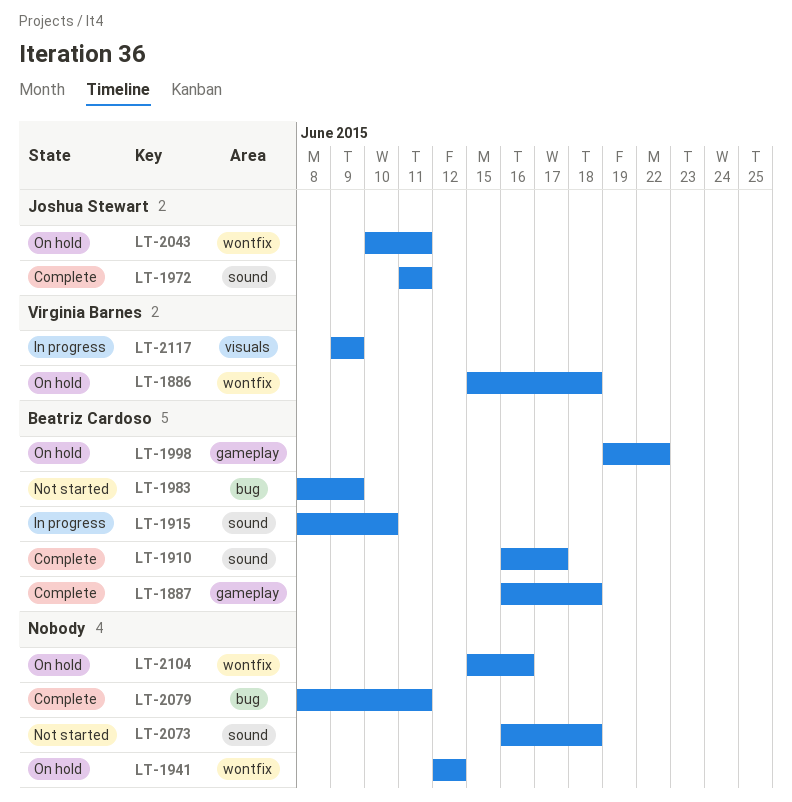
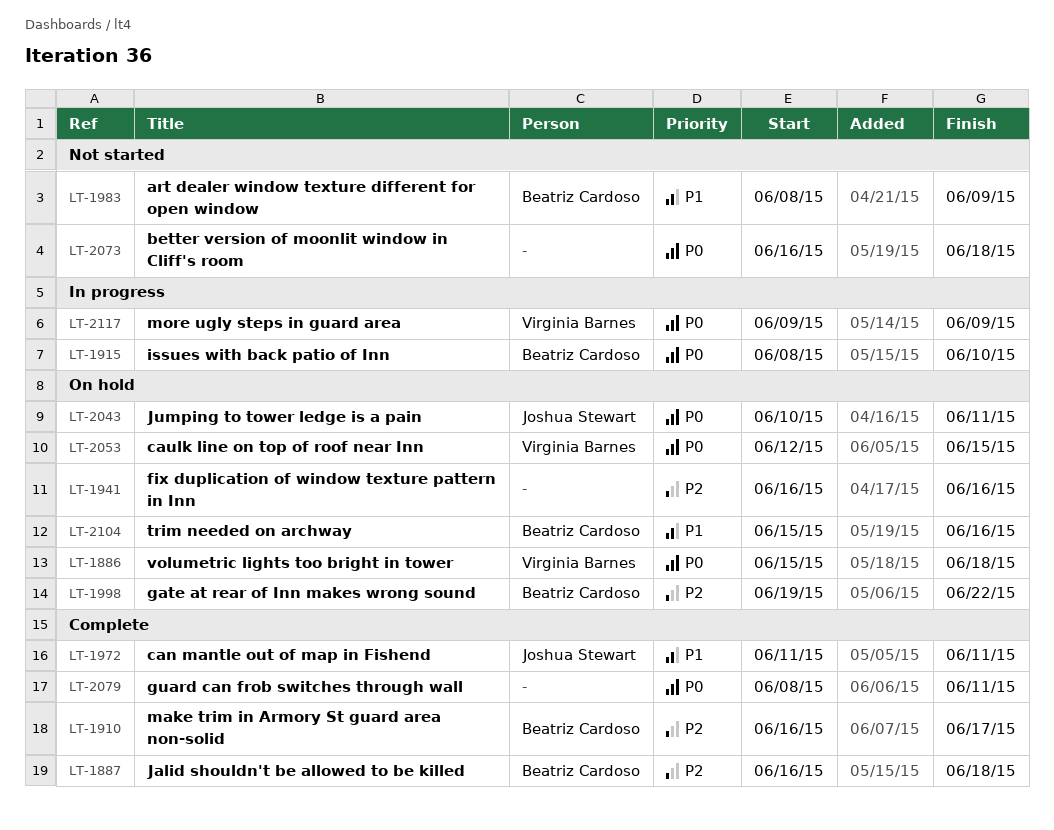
LT-1941, start: Jun 12 -> Jun 16
LT-1941, due: Jun 12 -> Jun 16
LT-2053: none -> present
LT-2104, owner: none -> Beatriz Cardoso

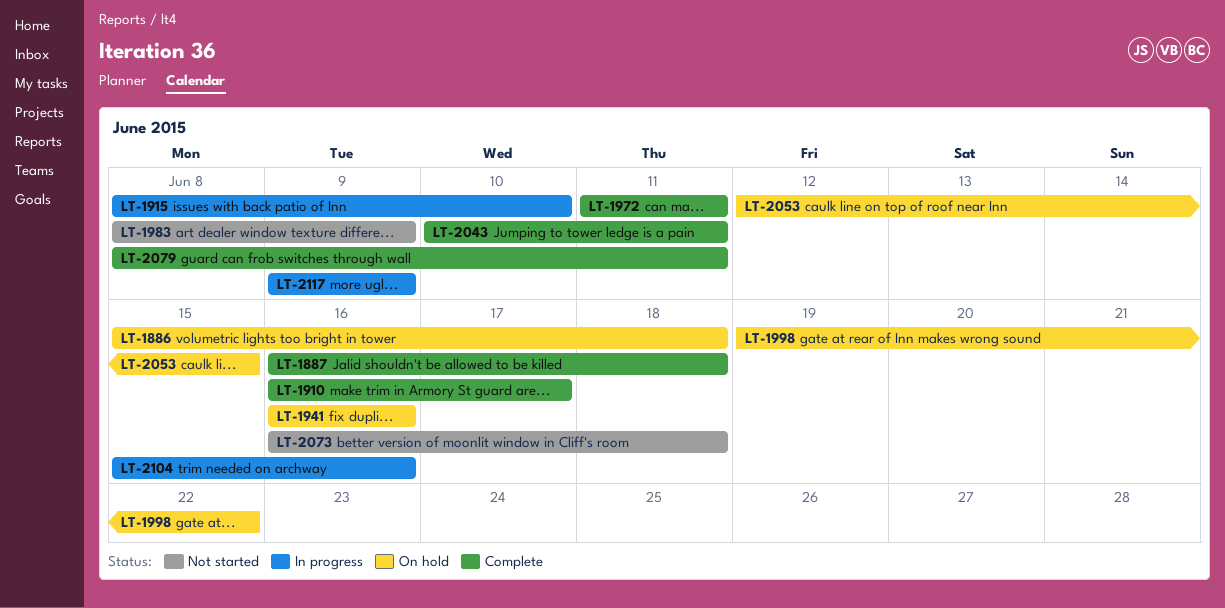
LT-2043, status: On hold -> Complete
LT-2104, status: On hold -> In progress

